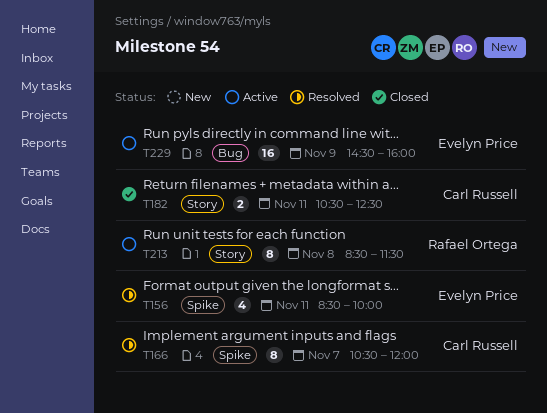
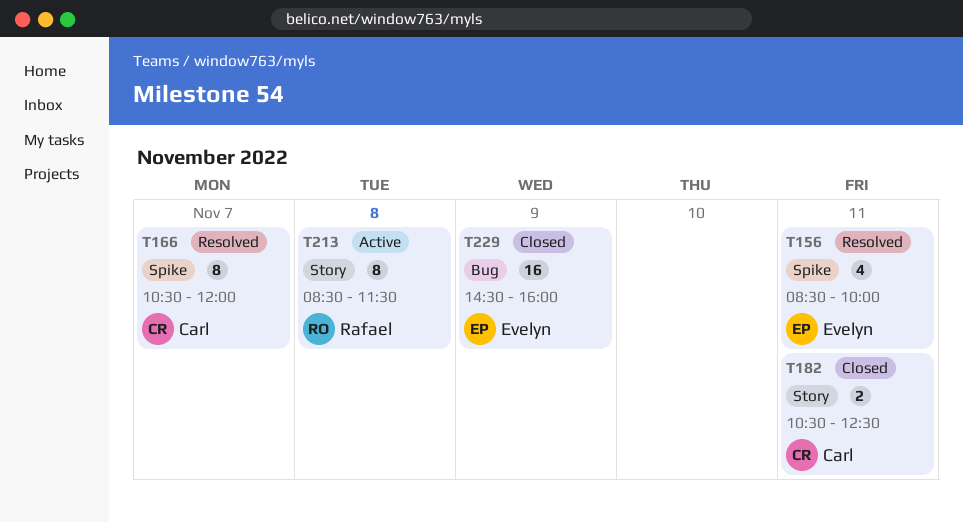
T229, status: Active -> Closed

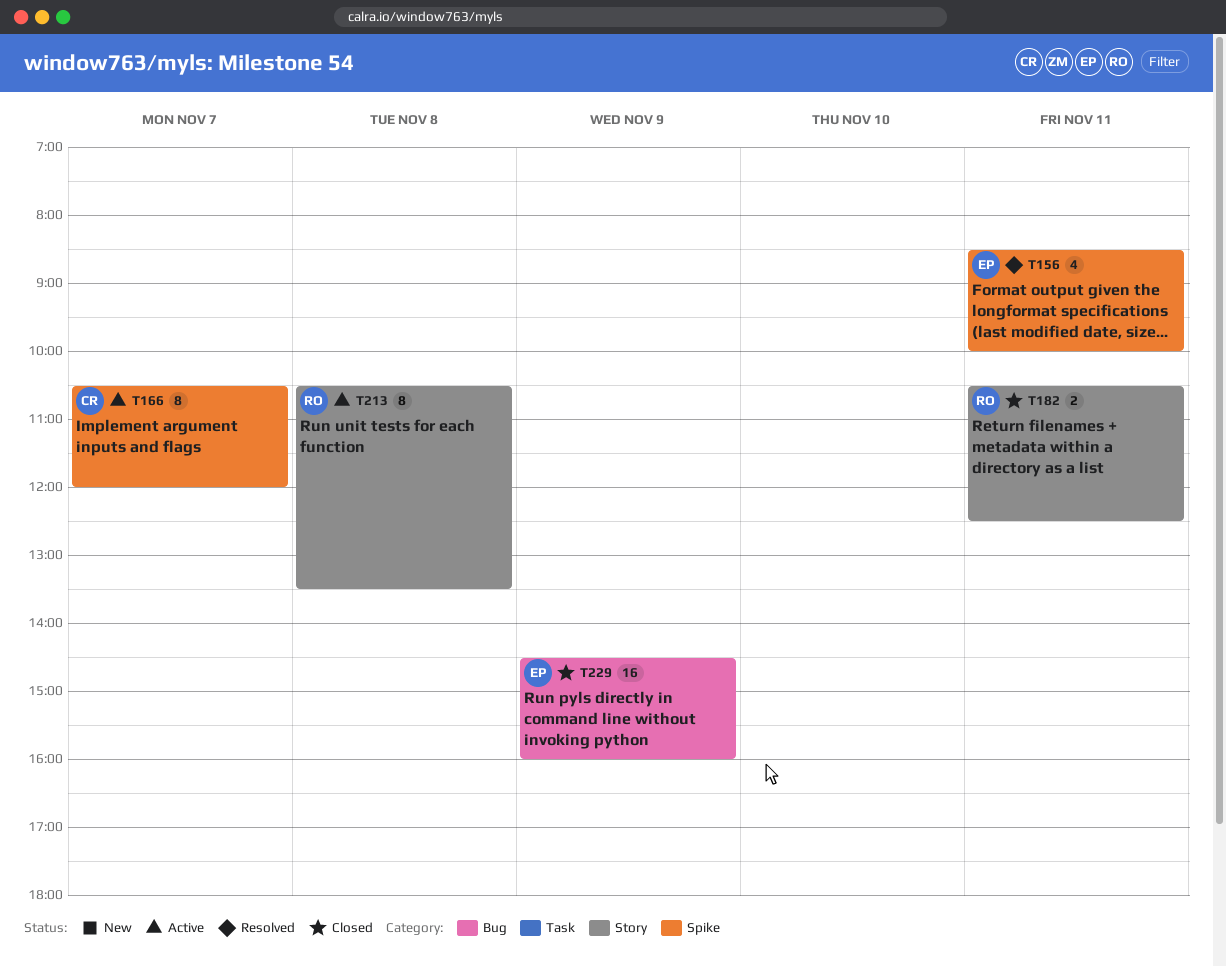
T166, status: Resolved -> Active
T182, owner: Carl -> Rafael
T213, begins: 08:30 -> 10:30
T213, ends: 11:30 -> 13:30

